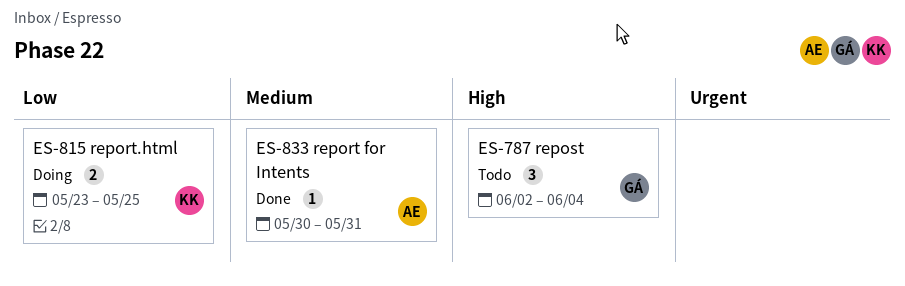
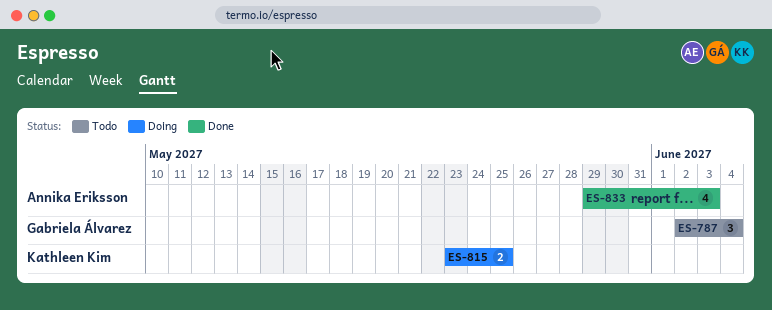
ES-833, estimate: 1 -> 4
ES-833, start: May 30 -> May 29
ES-833, due: May 31 -> Jun 3

